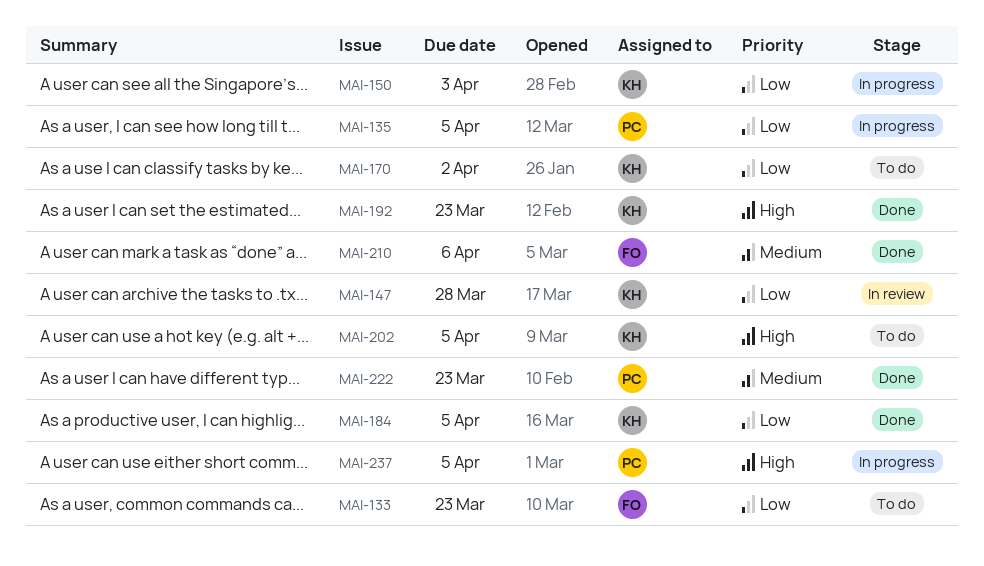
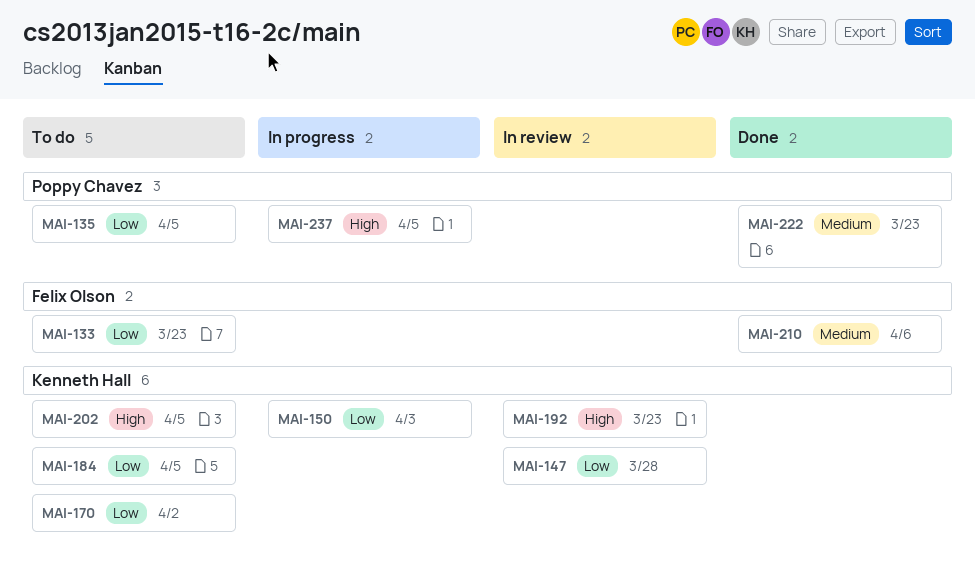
MAI-135, status: In progress -> To do
MAI-184, status: Done -> To do
MAI-192, status: Done -> In review

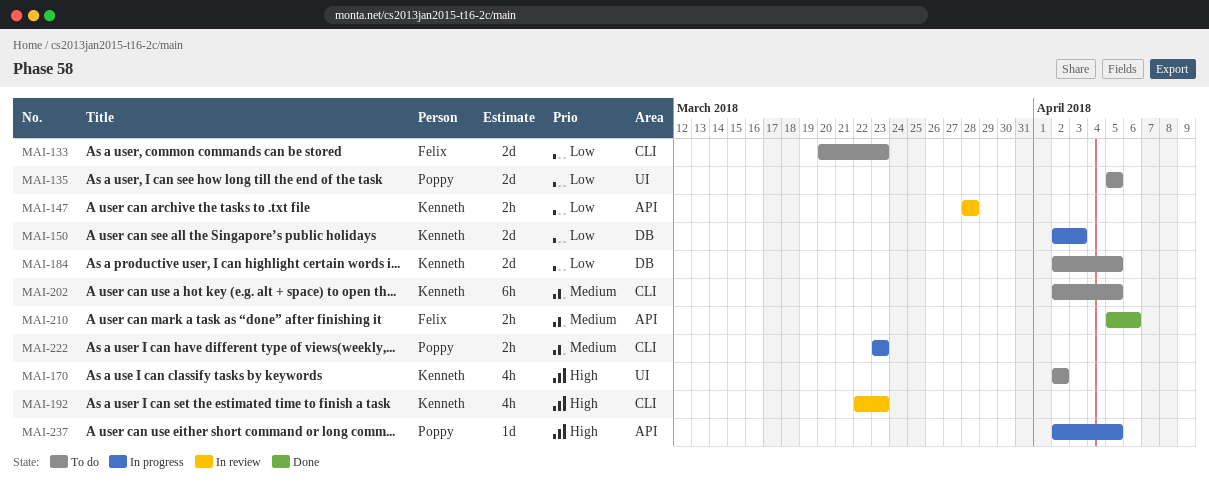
MAI-170, priority: Low -> High
MAI-202, priority: High -> Medium
MAI-222, status: Done -> In progress

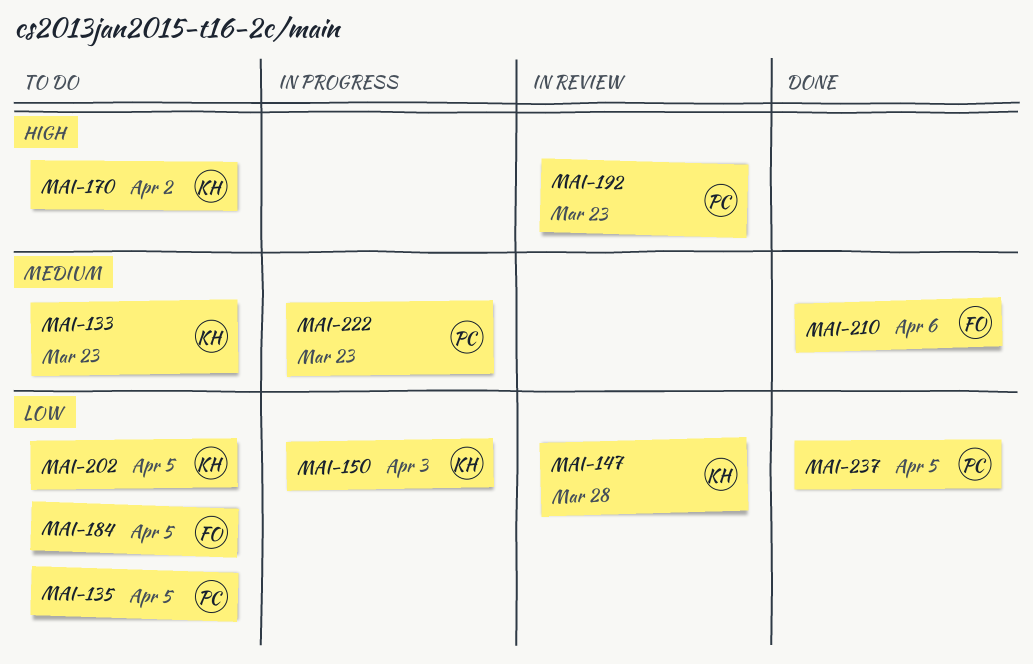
MAI-133, owner: Felix -> Kenneth
MAI-133, priority: Low -> Medium
MAI-184, owner: Kenneth -> Felix
MAI-192, owner: Kenneth -> Poppy
MAI-202, priority: Medium -> Low
MAI-237, status: In progress -> Done
MAI-237, priority: High -> Low

